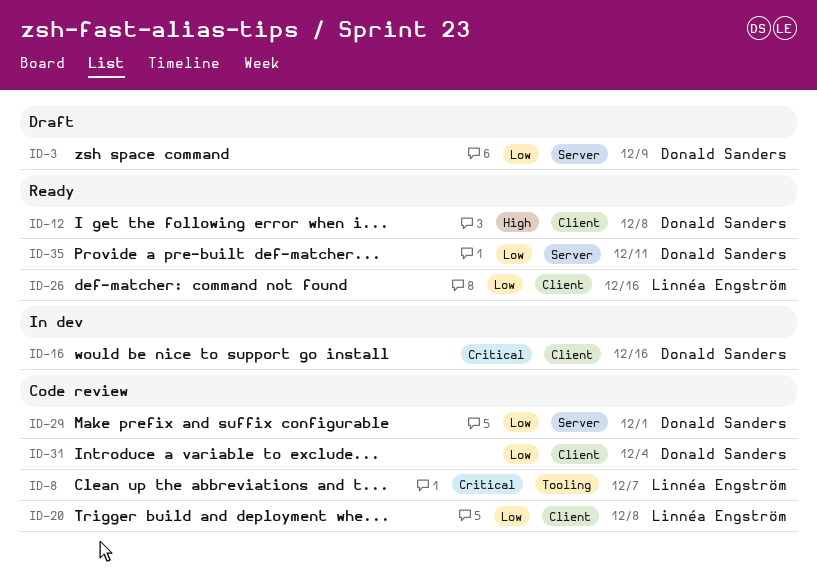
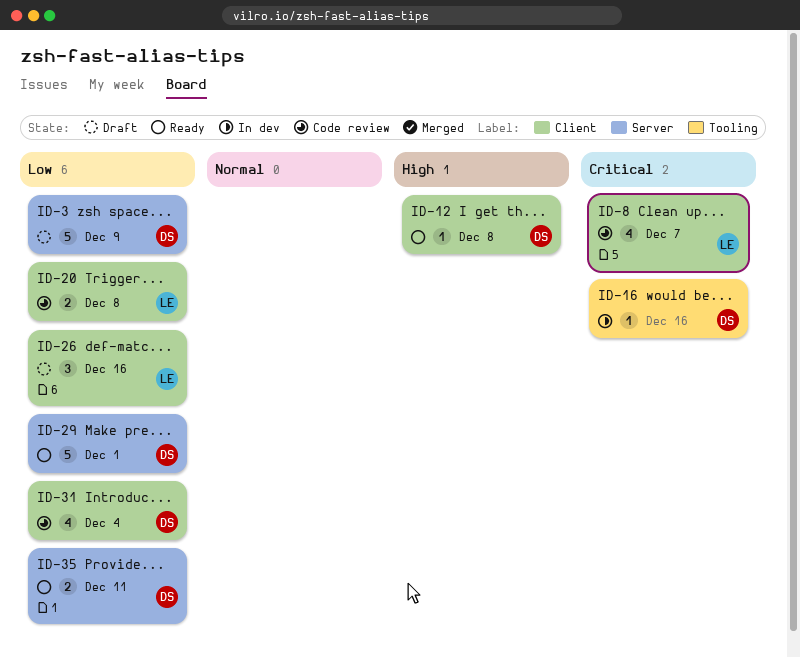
ID-8, label: Tooling -> Client
ID-16, label: Client -> Tooling
ID-26, status: Ready -> Draft
ID-29, status: Code review -> Ready

